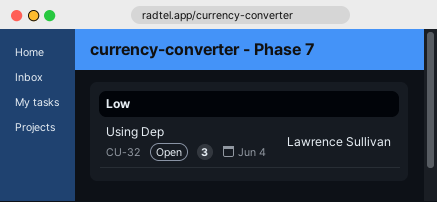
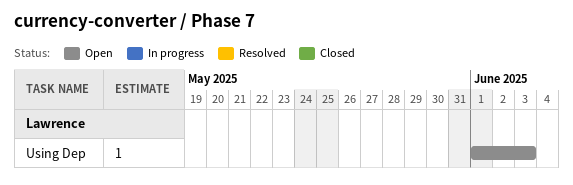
Using Dep, estimate: 3 -> 1
Using Dep, due: Jun 4 -> Jun 3

